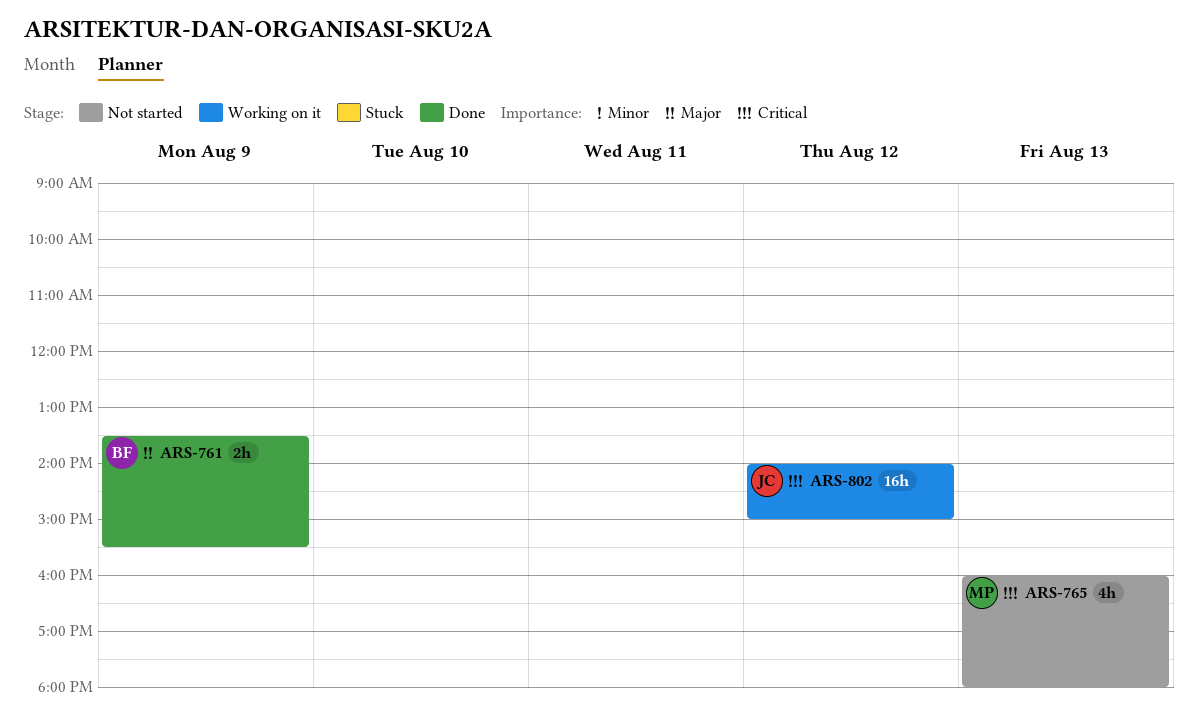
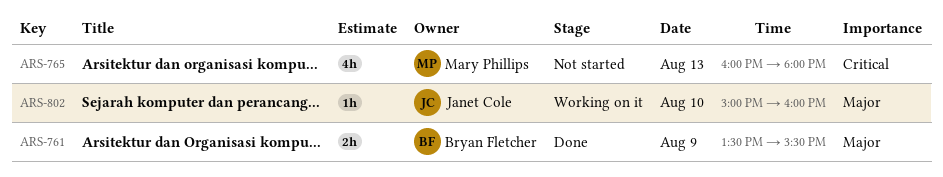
ARS-802, priority: Critical -> Major
ARS-802, estimate: 16h -> 1h
ARS-802, day: Aug 12 -> Aug 10
ARS-802, begins: 14:00 -> 15:00
ARS-802, ends: 15:00 -> 16:00

